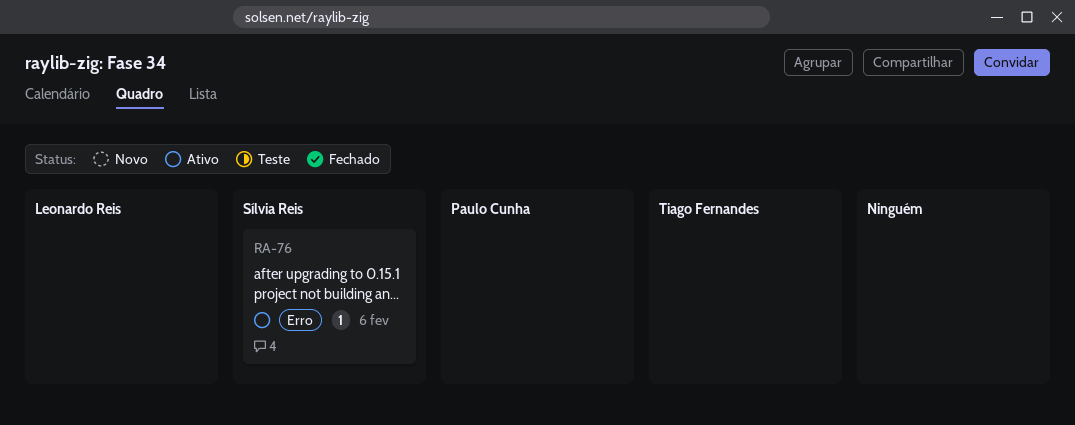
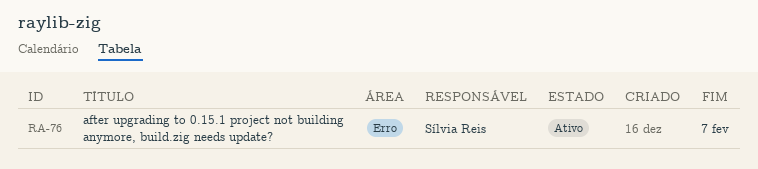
RA-76, due: Feb 6 -> Feb 7

